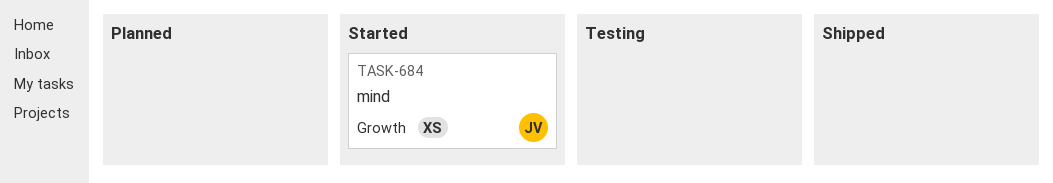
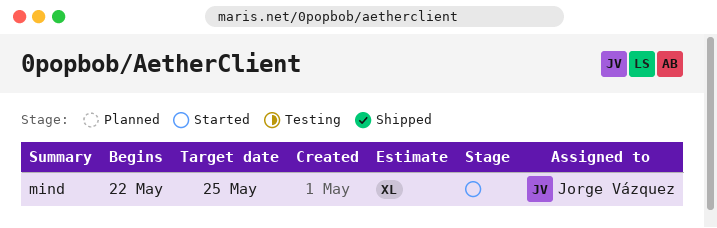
mind, estimate: XS -> XL

